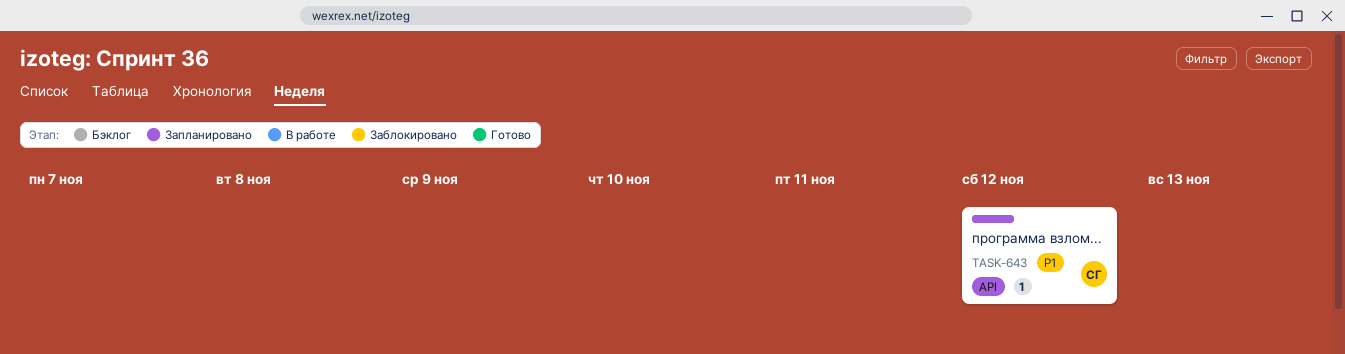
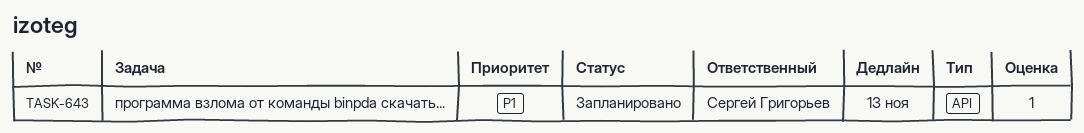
TASK-643, due: Nov 12 -> Nov 13

